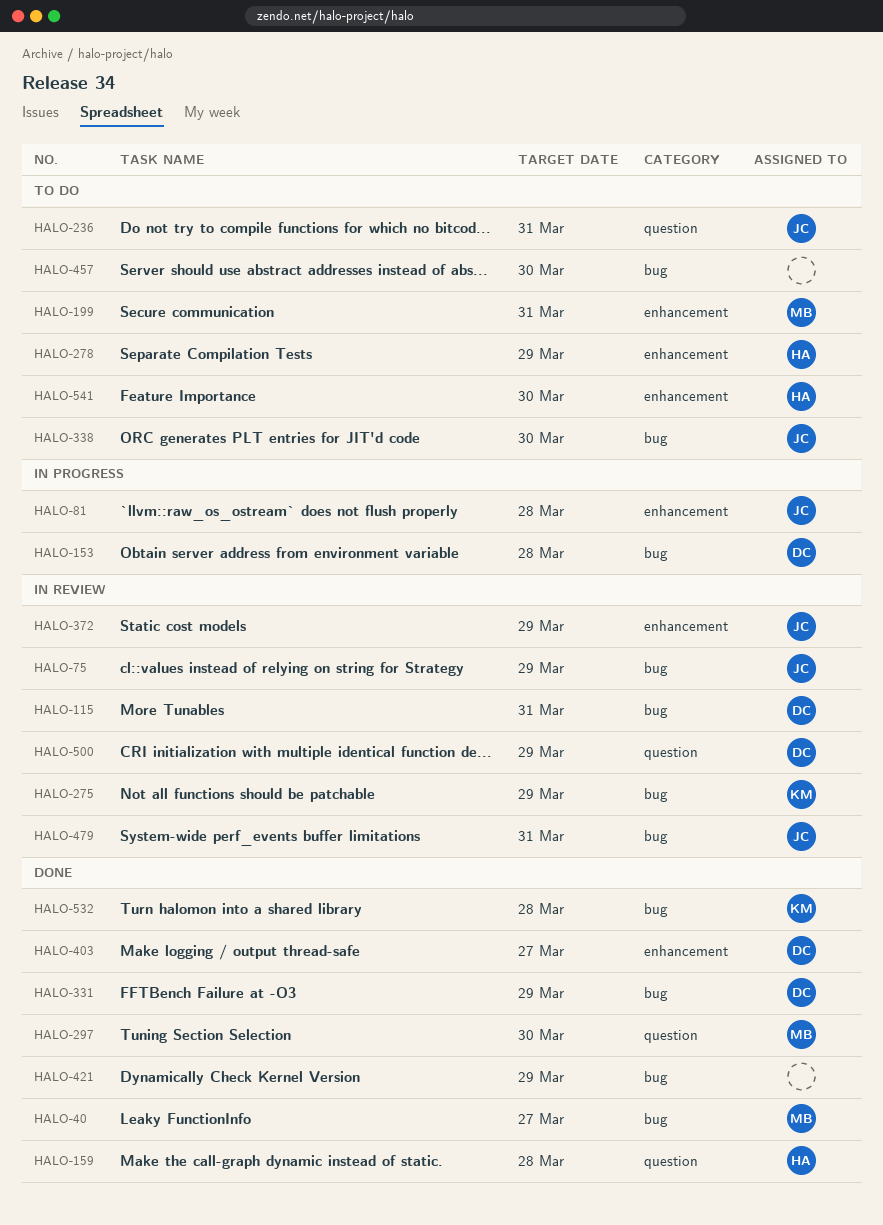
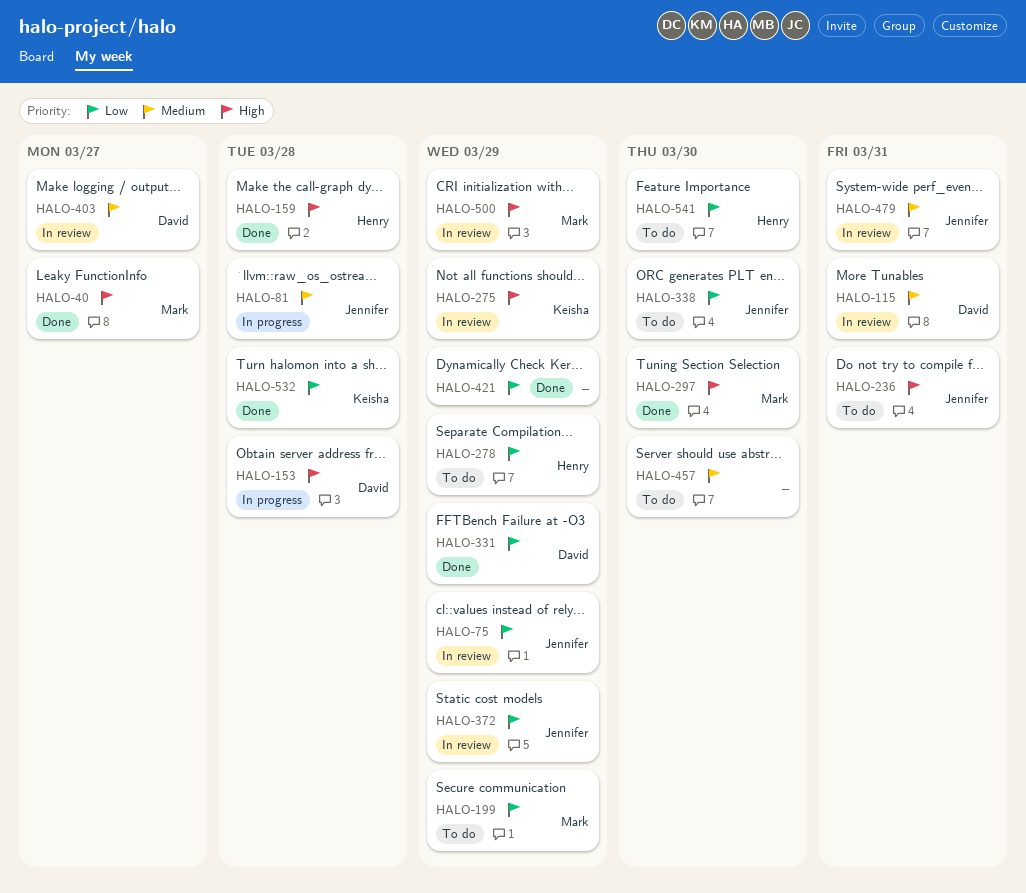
HALO-199, due: Mar 31 -> Mar 29
HALO-403, status: Done -> In review
HALO-500, owner: David -> Mark

